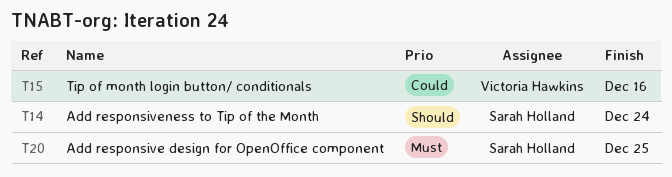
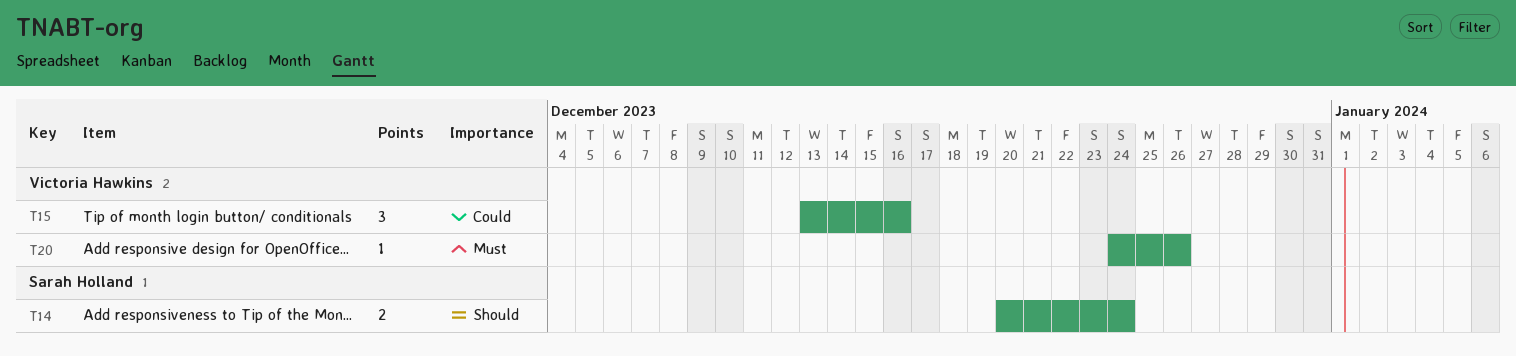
T20, owner: Sarah Holland -> Victoria Hawkins
T20, due: Dec 25 -> Dec 26

